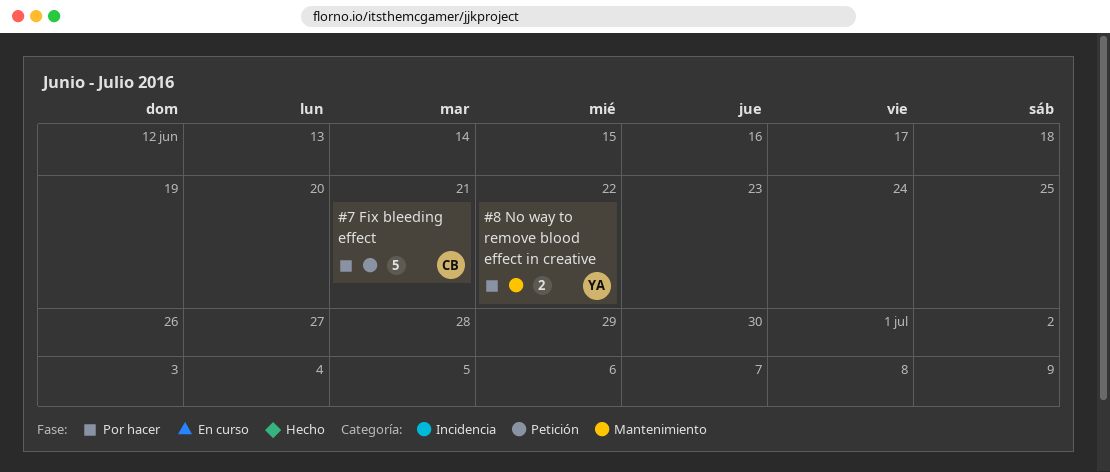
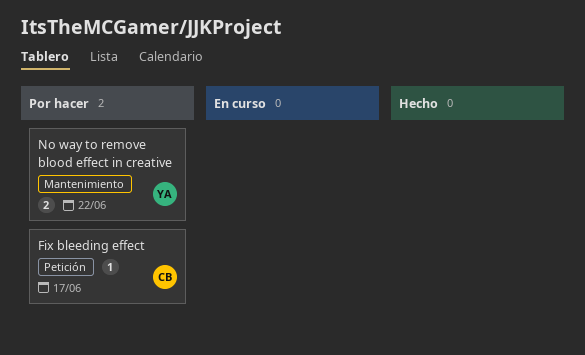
Fix bleeding effect, estimate: 5 -> 1
Fix bleeding effect, due: Jun 21 -> Jun 17

